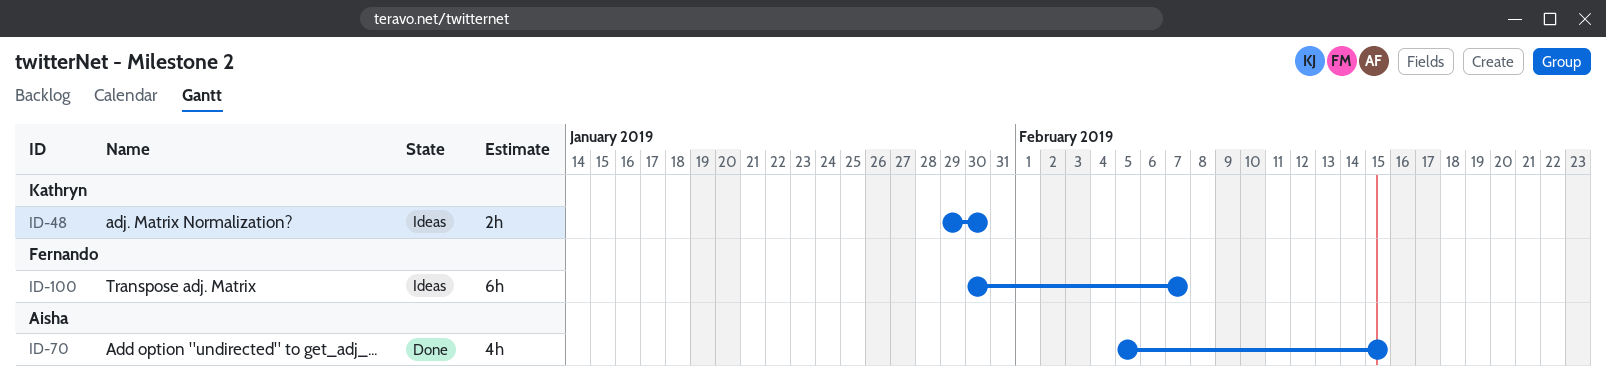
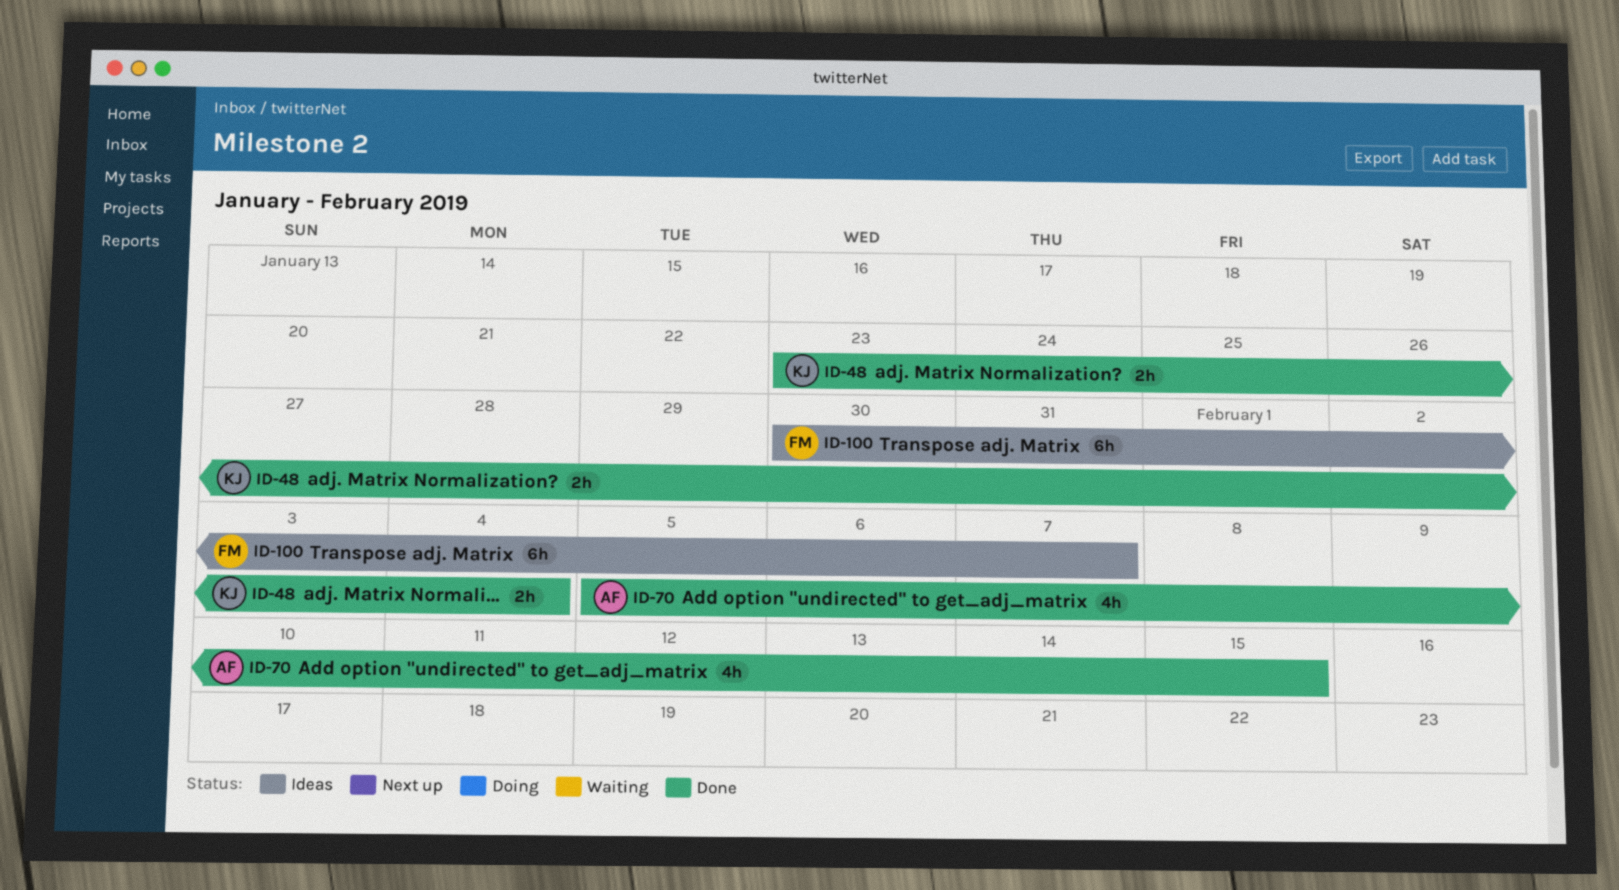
ID-48, status: Ideas -> Done
ID-48, start: Jan 29 -> Jan 23
ID-48, due: Jan 30 -> Feb 4

